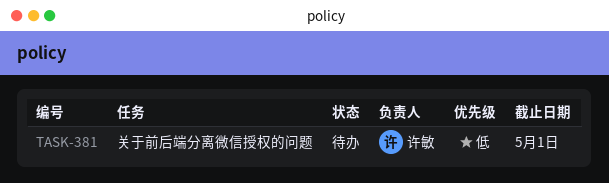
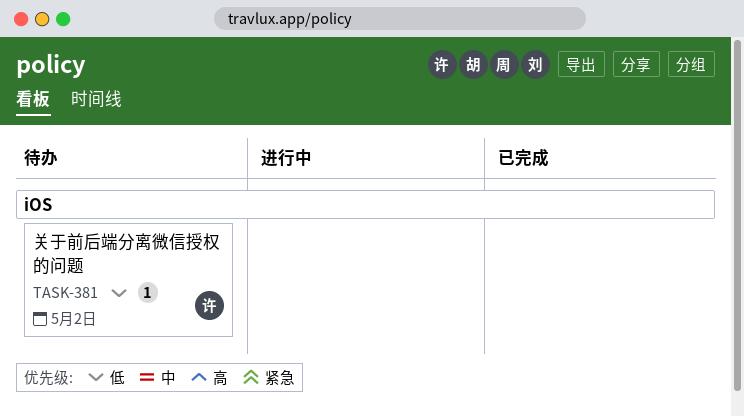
TASK-381, due: May 1 -> May 2

